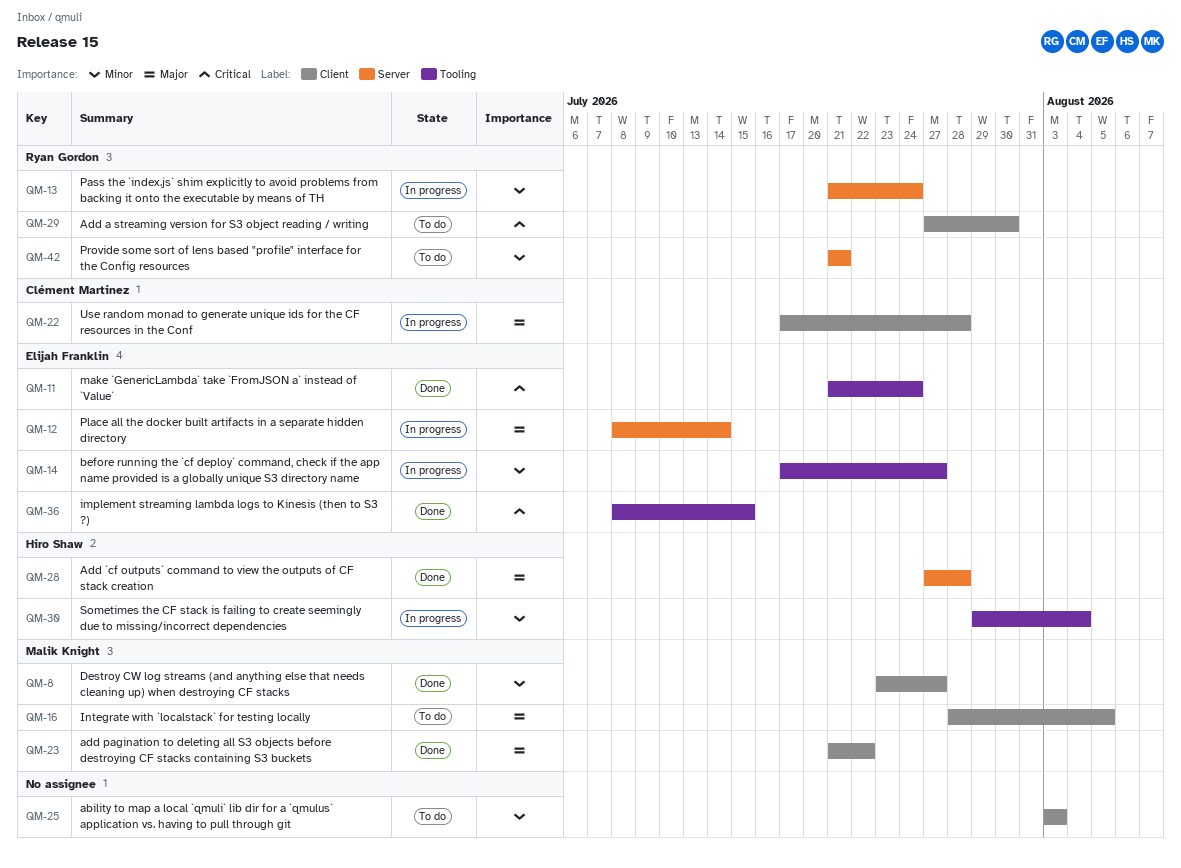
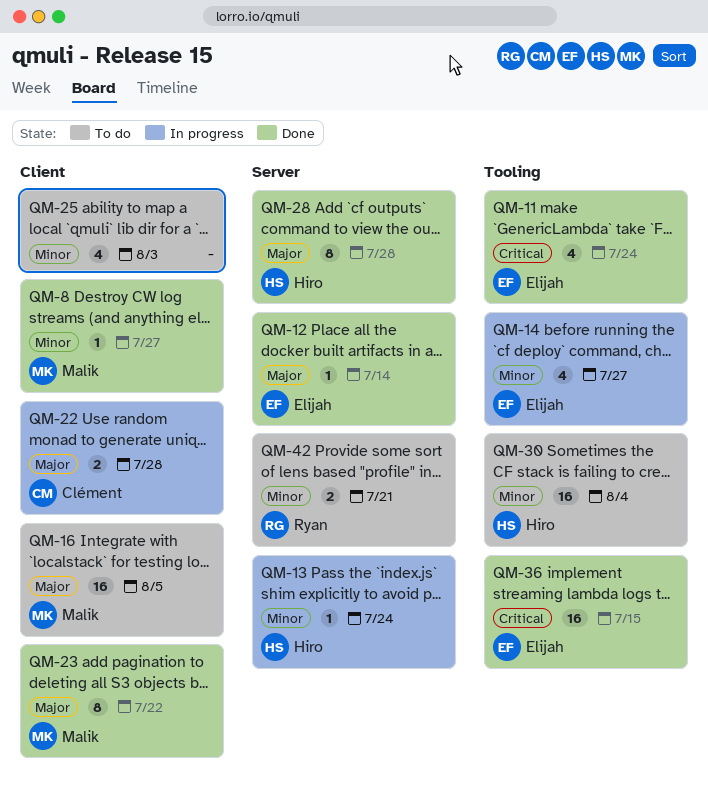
QM-12, status: In progress -> Done
QM-13, owner: Ryan Gordon -> Hiro Shaw
QM-29: present -> none
QM-30, status: In progress -> To do

